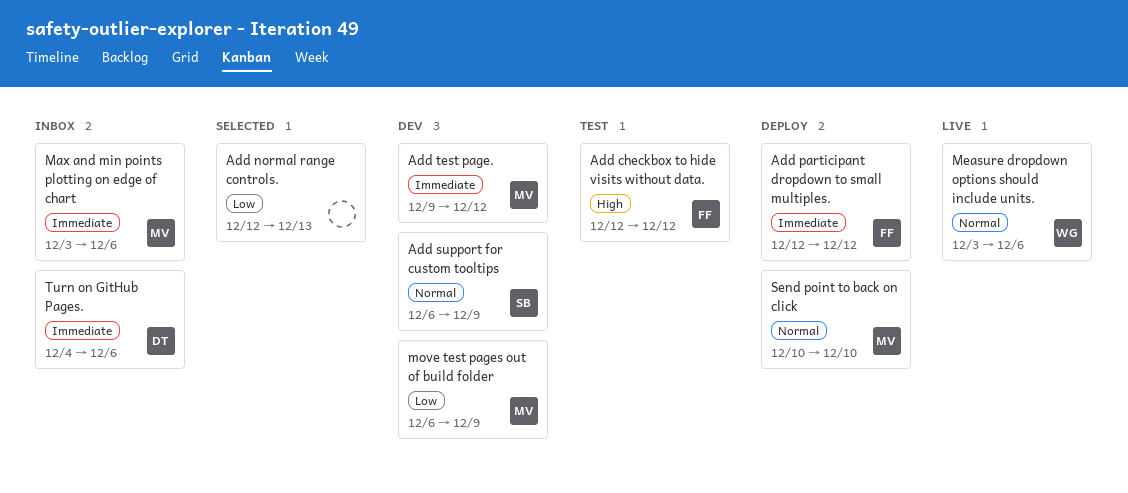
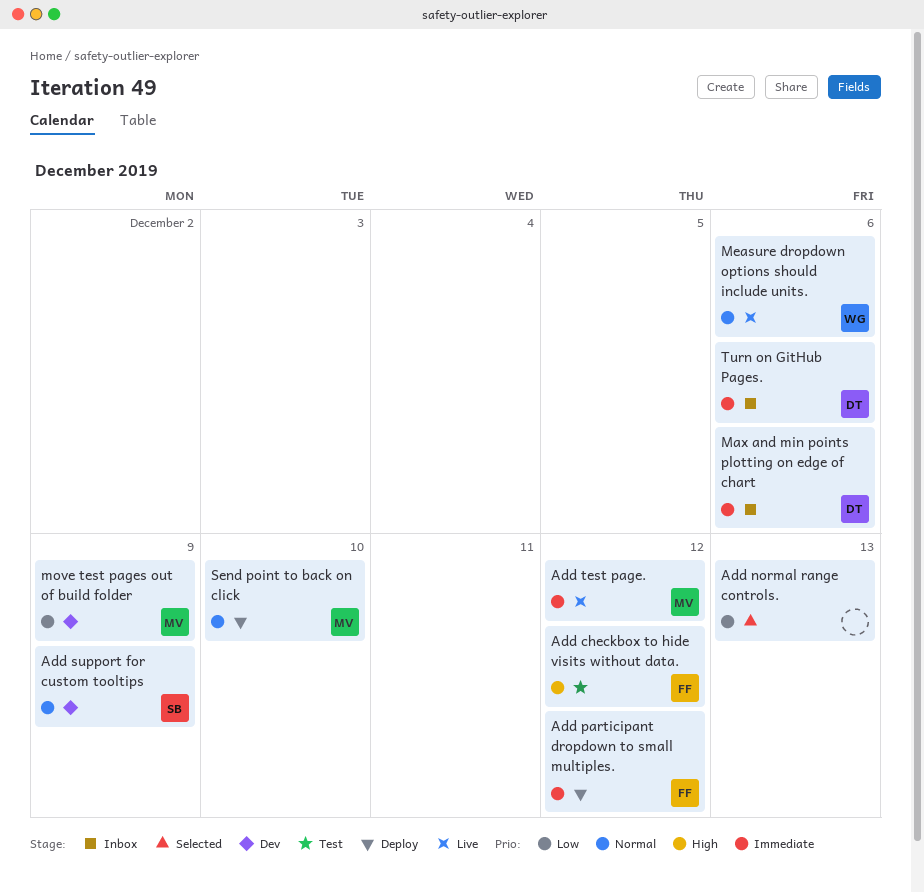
Add test page., status: Dev -> Live
Max and min points plotting on edge of chart, owner: MV -> DT

